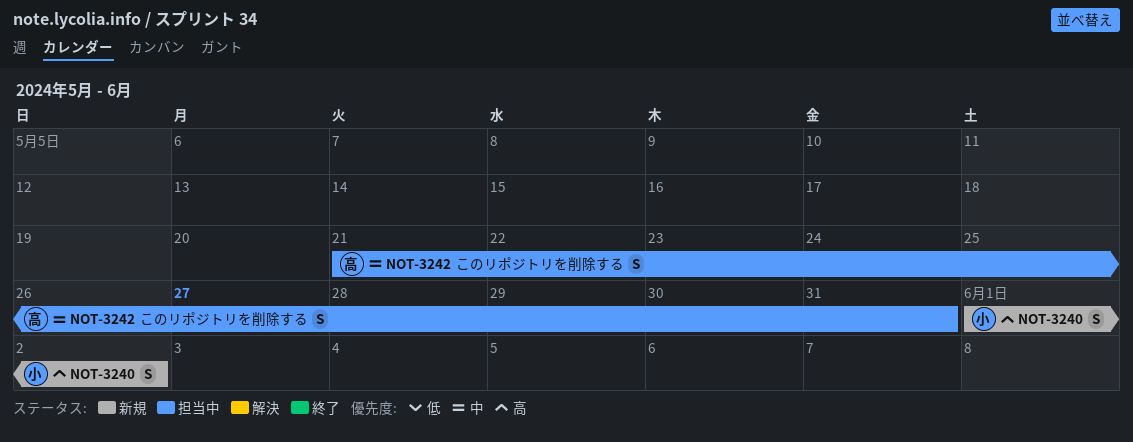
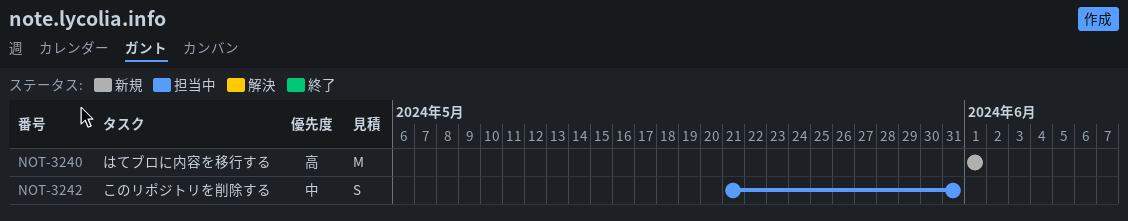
NOT-3240, estimate: S -> M
NOT-3240, due: Jun 2 -> Jun 1

